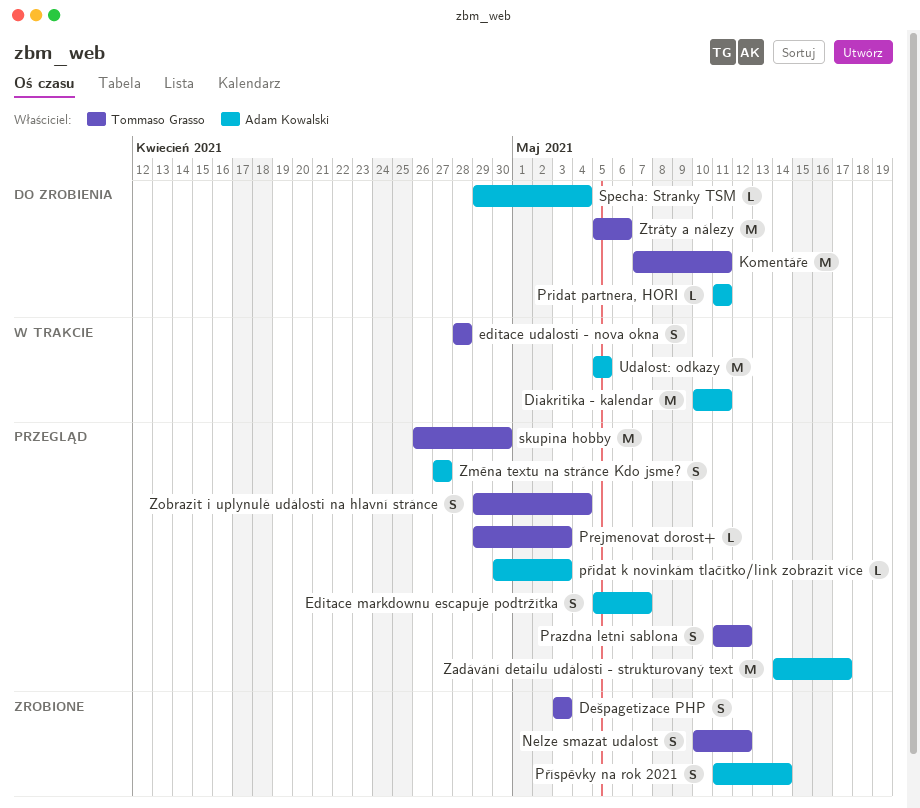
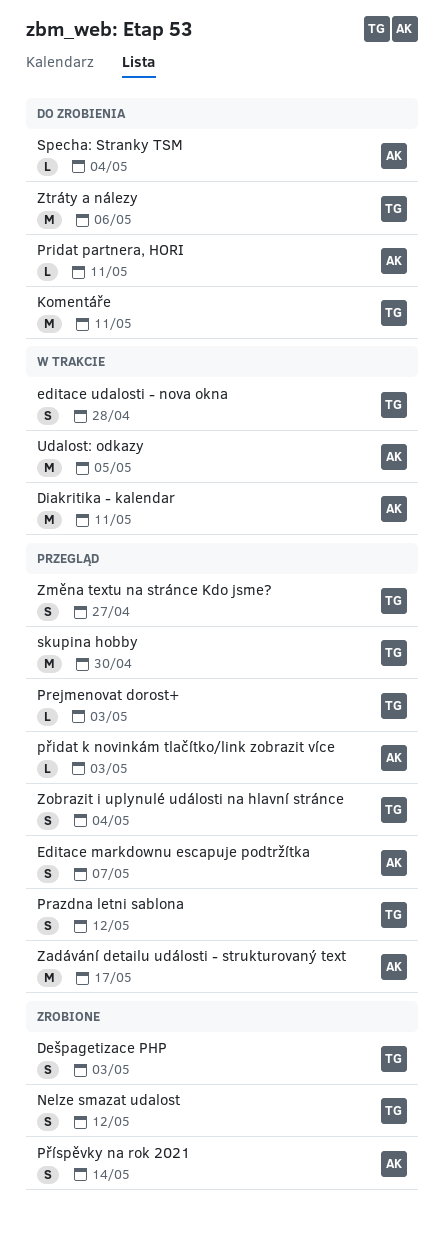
Změna textu na stránce Kdo jsme?, owner: Adam Kowalski -> Tommaso Grasso

